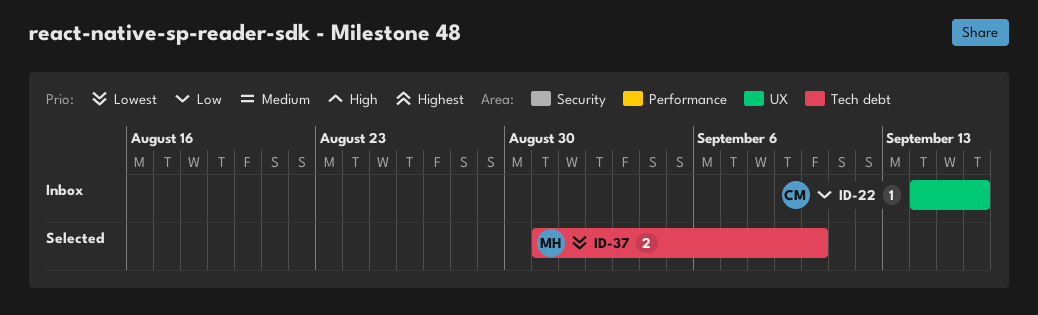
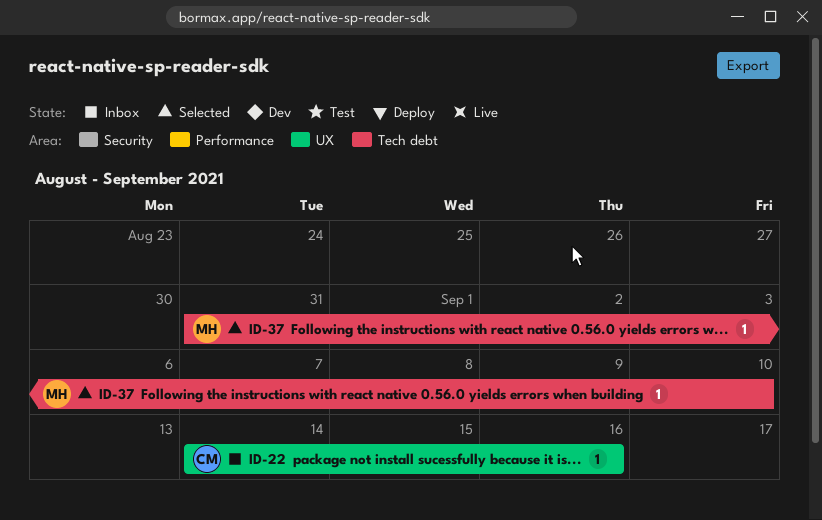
ID-37, estimate: 2 -> 1

